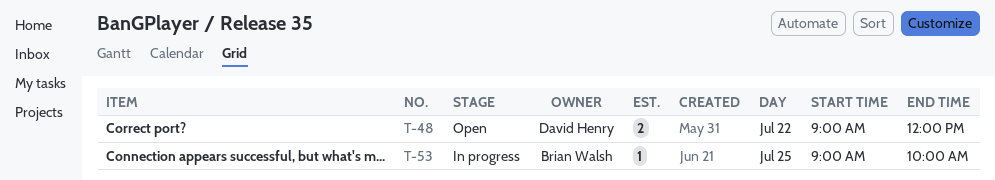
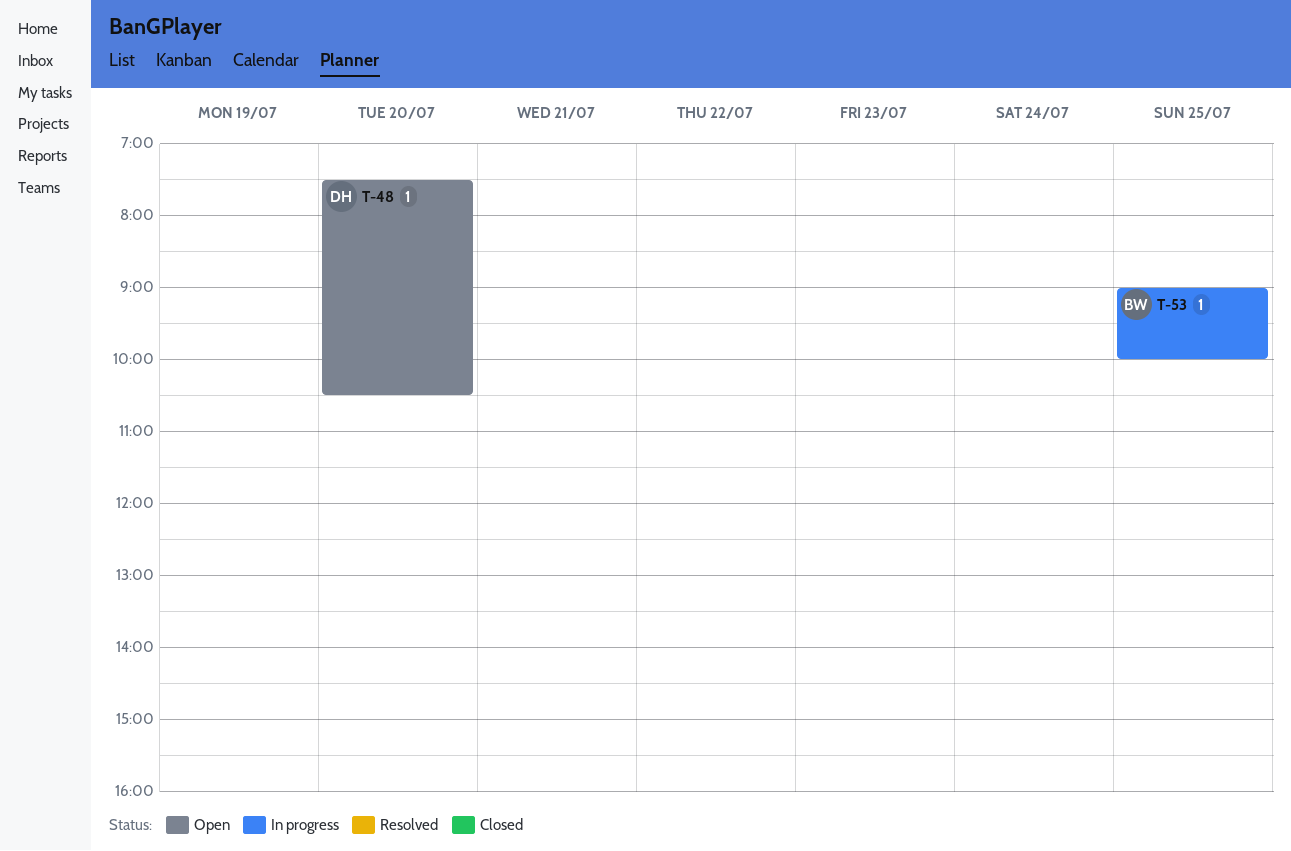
T-48, estimate: 2 -> 1
T-48, day: Jul 22 -> Jul 20
T-48, begins: 09:00 -> 07:30
T-48, ends: 12:00 -> 10:30

